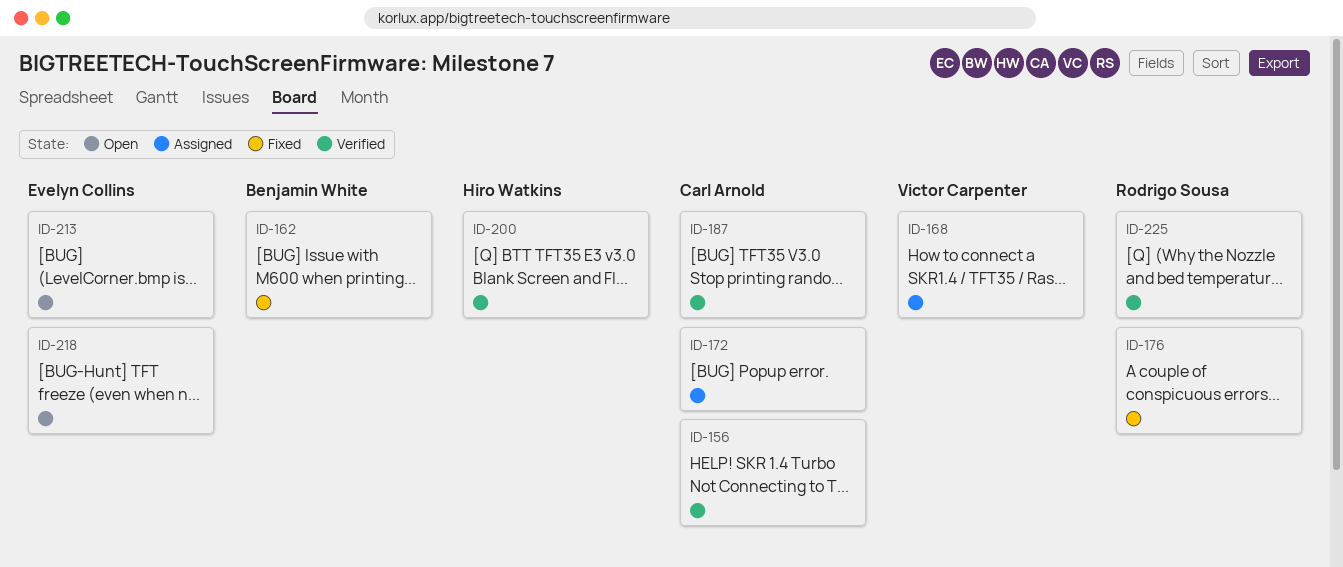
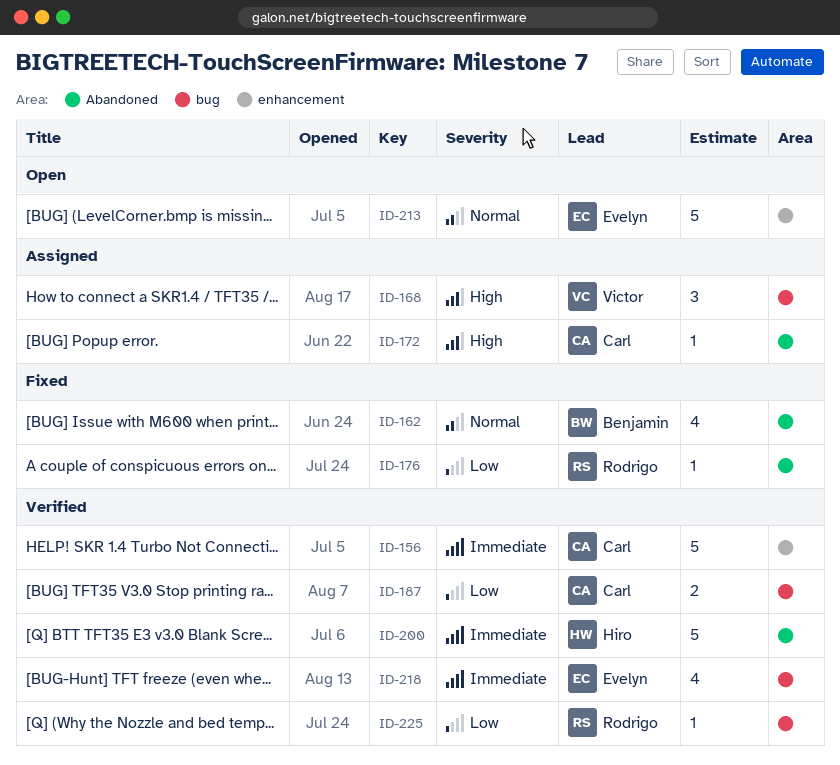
ID-218, status: Open -> Verified

